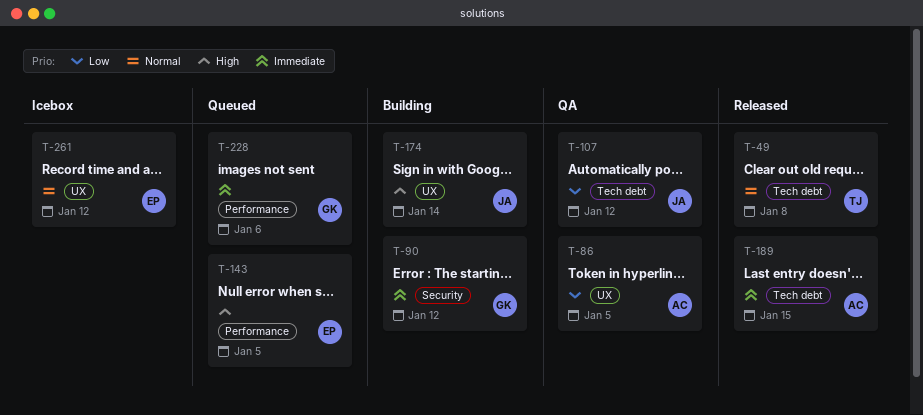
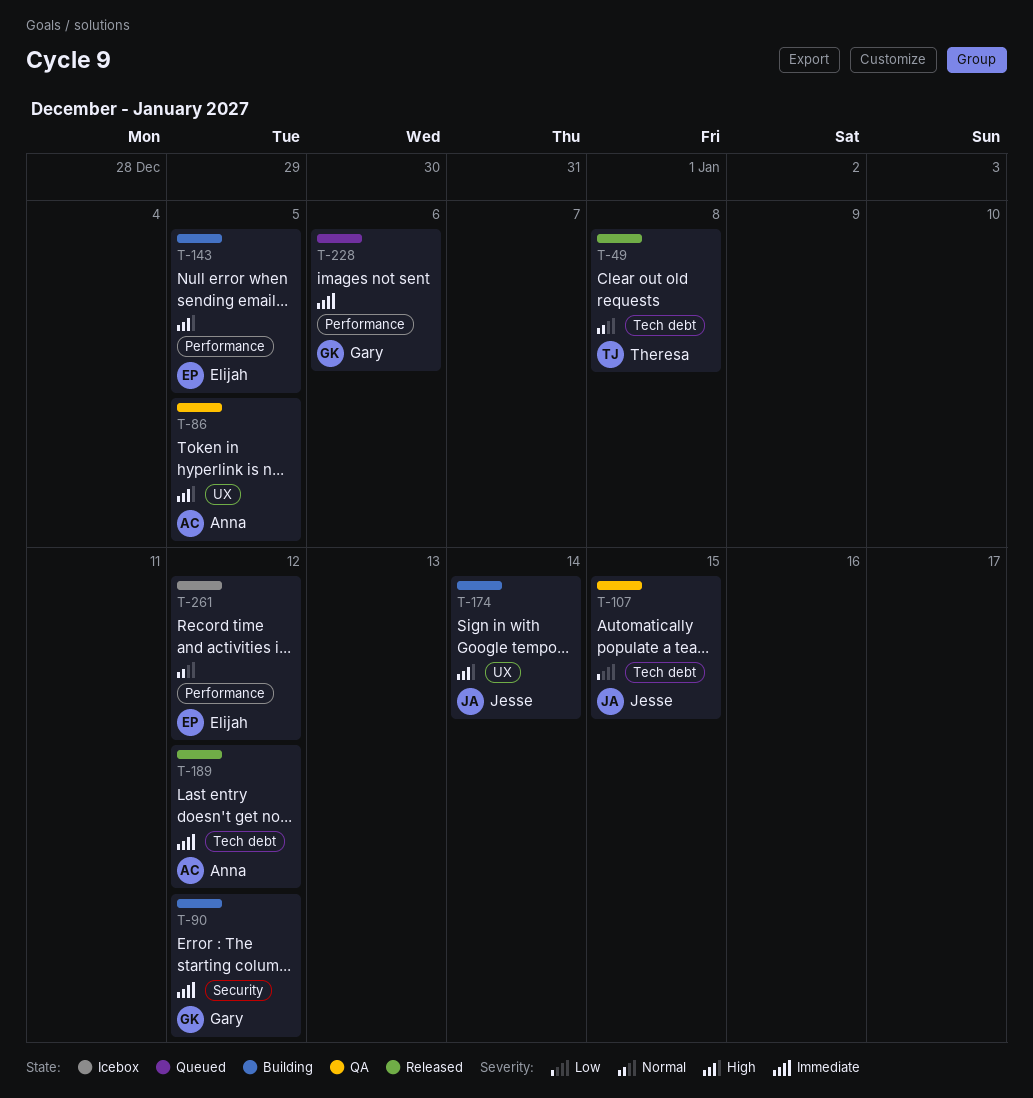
T-86, priority: Low -> High
T-107, due: Jan 12 -> Jan 15
T-143, status: Queued -> Building
T-189, due: Jan 15 -> Jan 12
T-261, label: UX -> Performance

